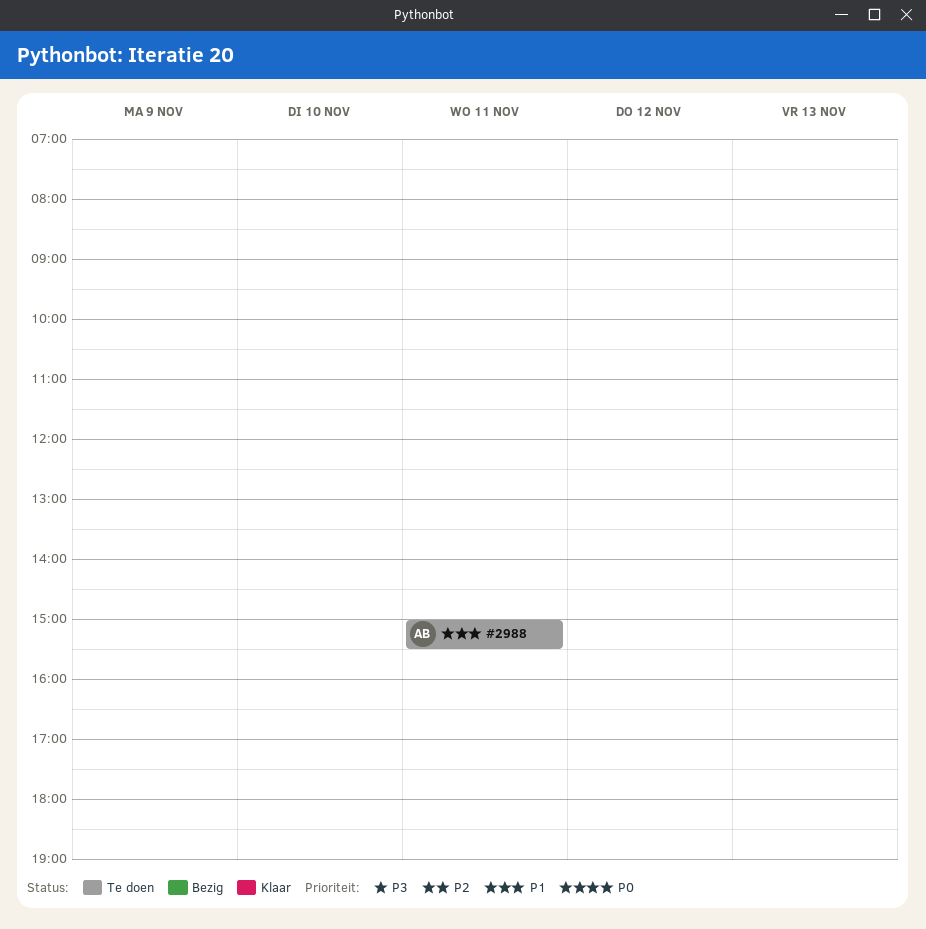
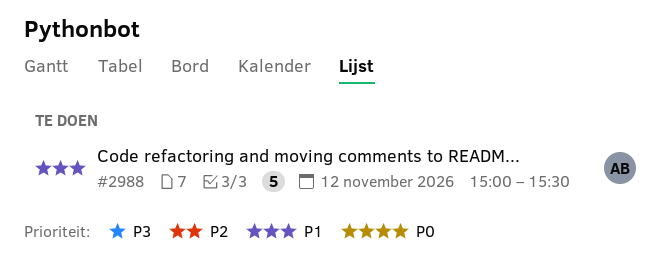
#2988, day: Nov 11 -> Nov 12

